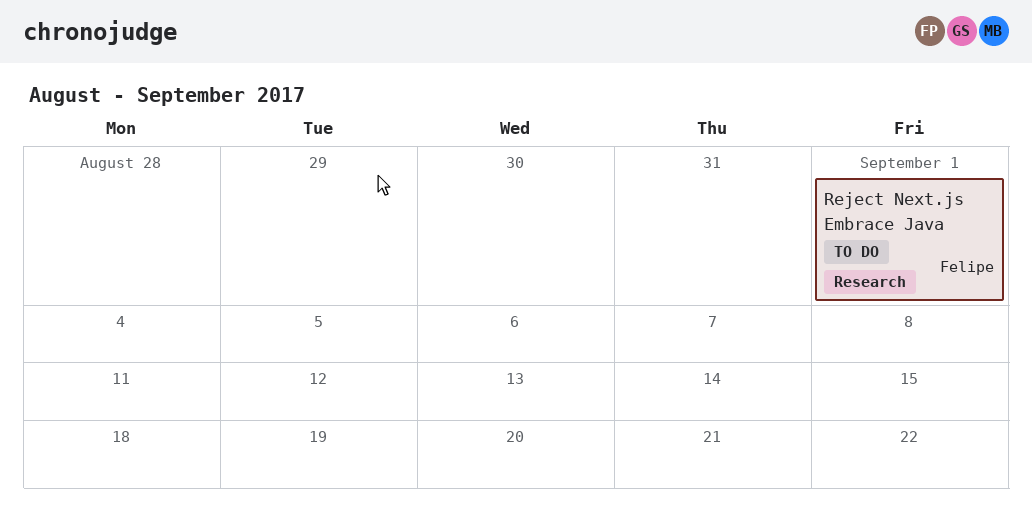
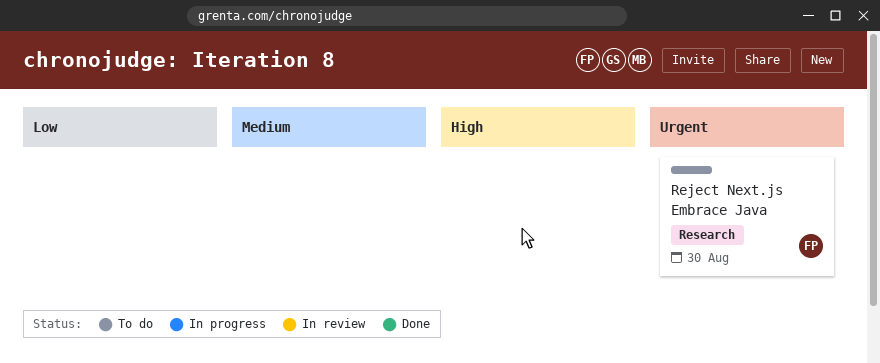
Reject Next.js Embrace Java, due: Sep 1 -> Aug 30

